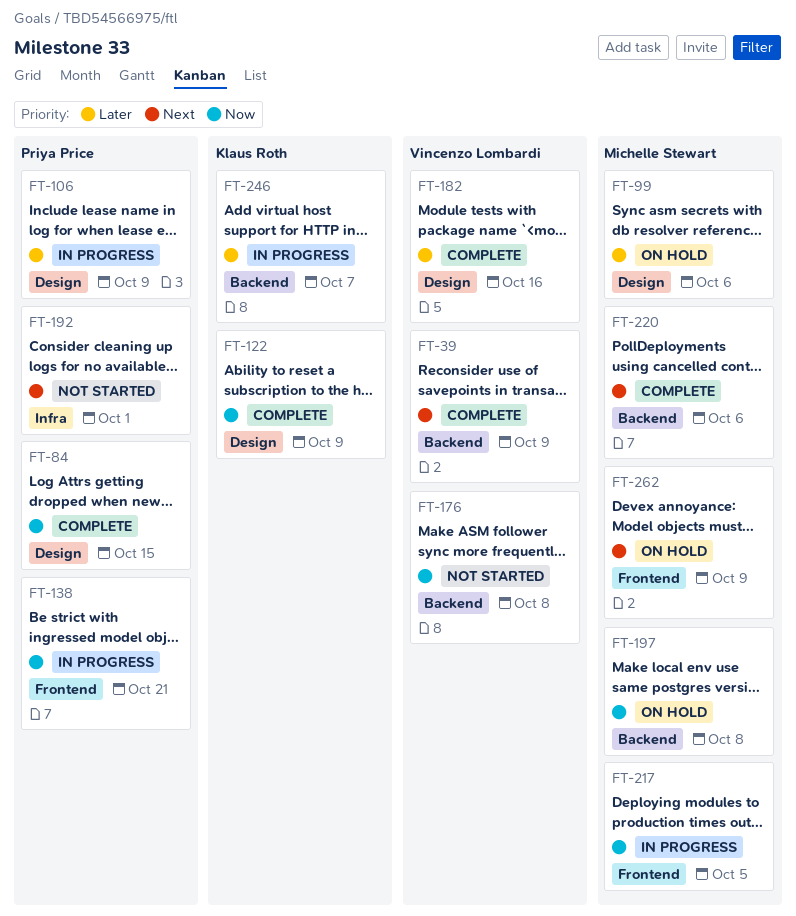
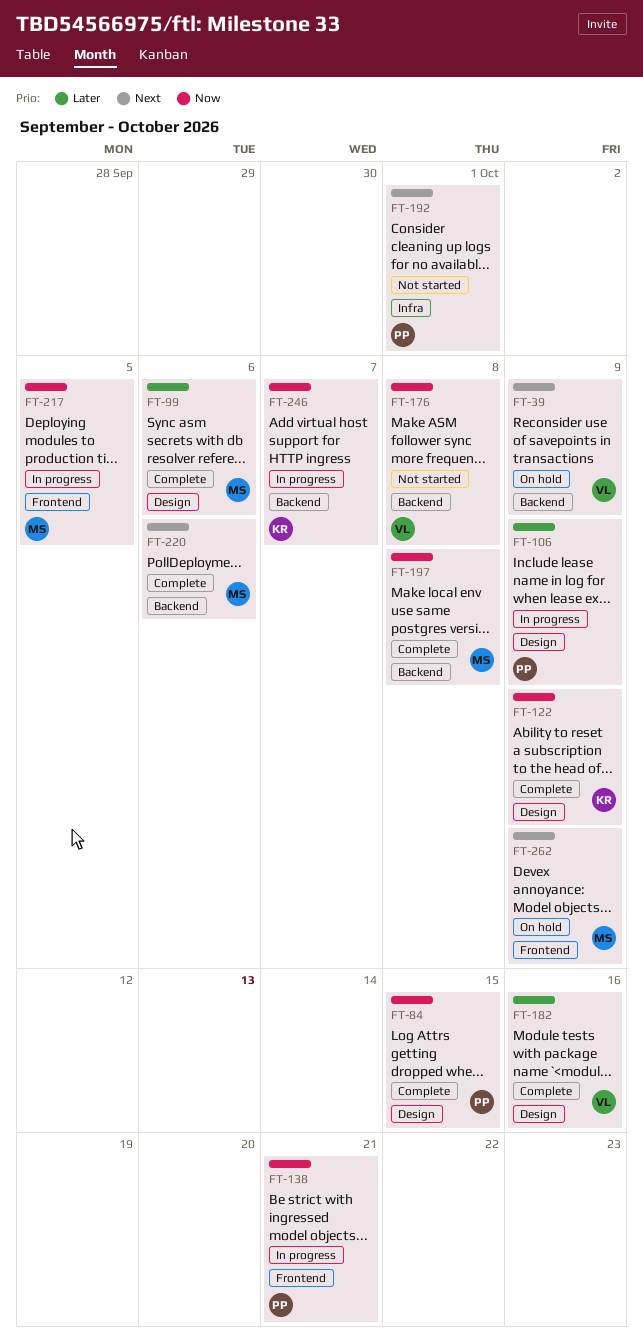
FT-39, status: Complete -> On hold
FT-99, status: On hold -> Complete
FT-197, status: On hold -> Complete
FT-246, priority: Later -> Now

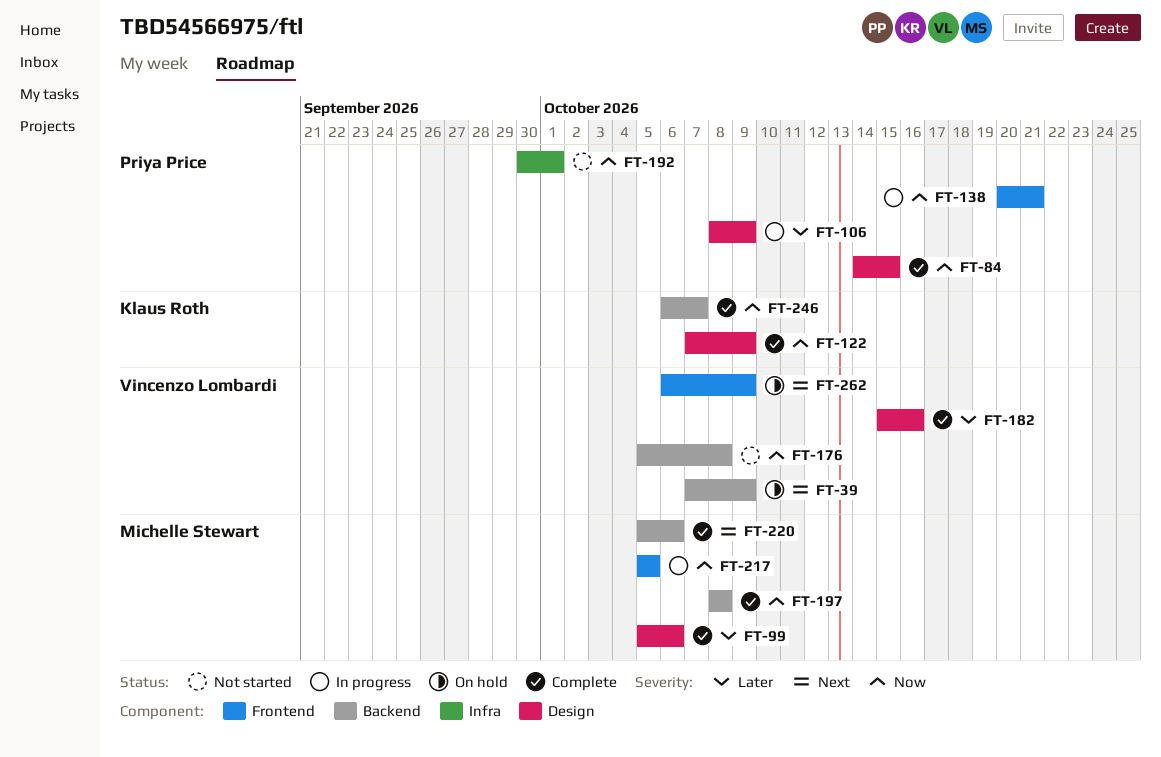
FT-192, priority: Next -> Now
FT-246, status: In progress -> Complete
FT-262, owner: Michelle Stewart -> Vincenzo Lombardi

